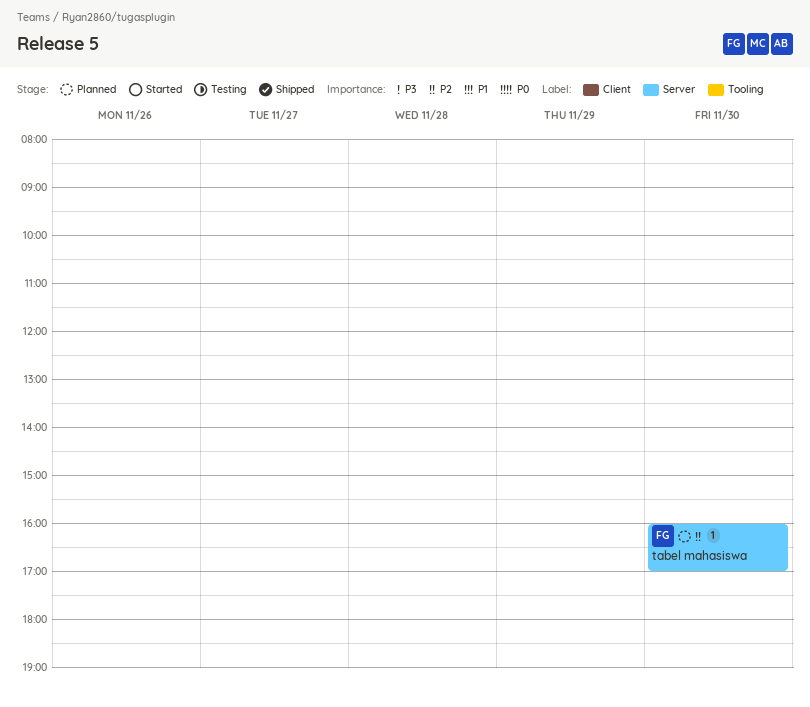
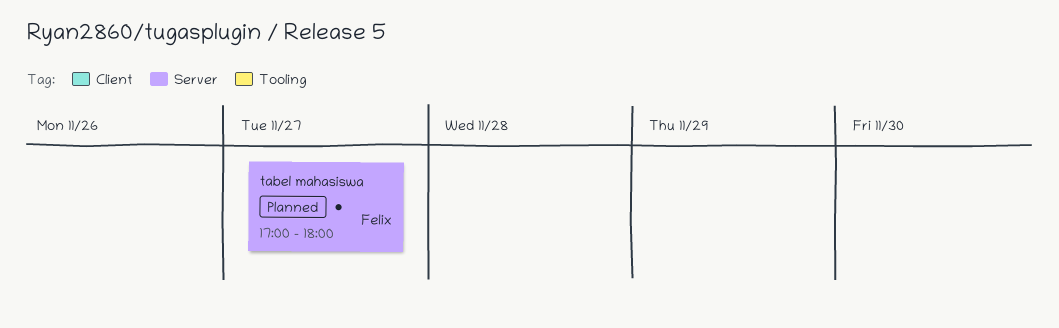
tabel mahasiswa, day: Nov 30 -> Nov 27
tabel mahasiswa, begins: 16:00 -> 17:00
tabel mahasiswa, ends: 17:00 -> 18:00

